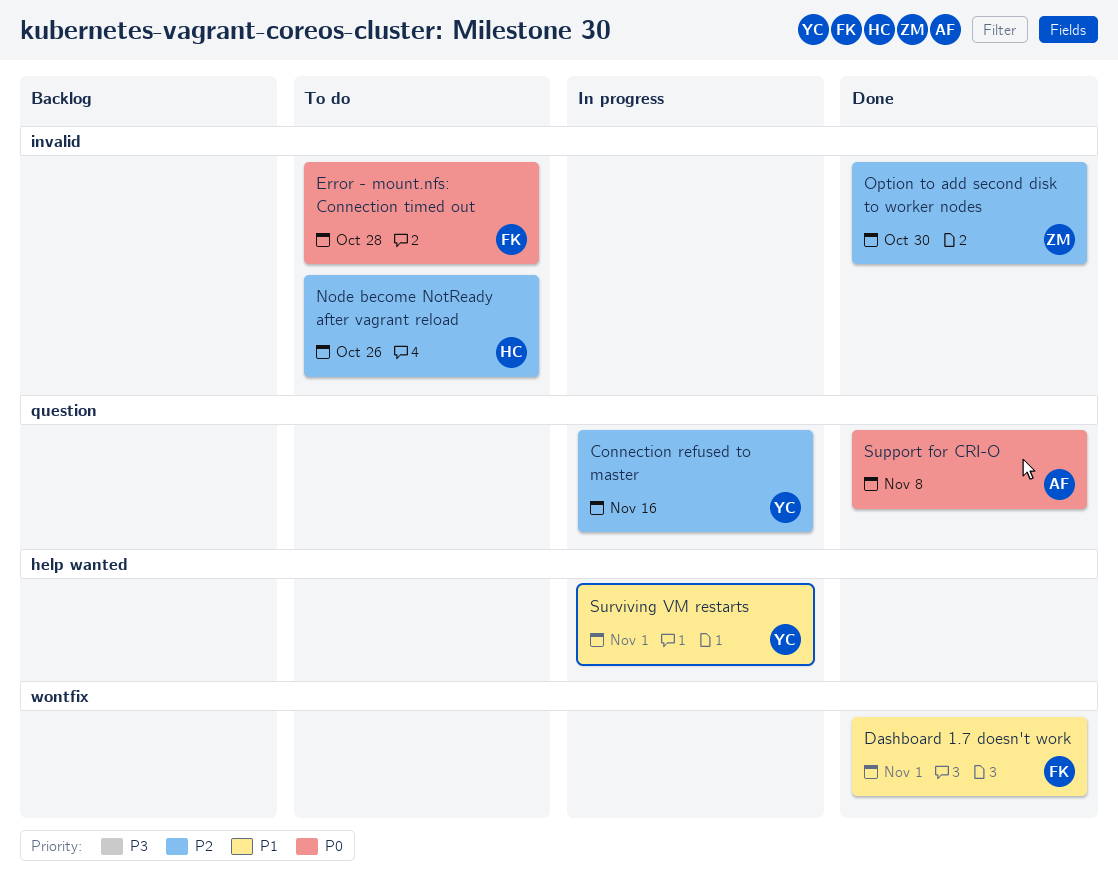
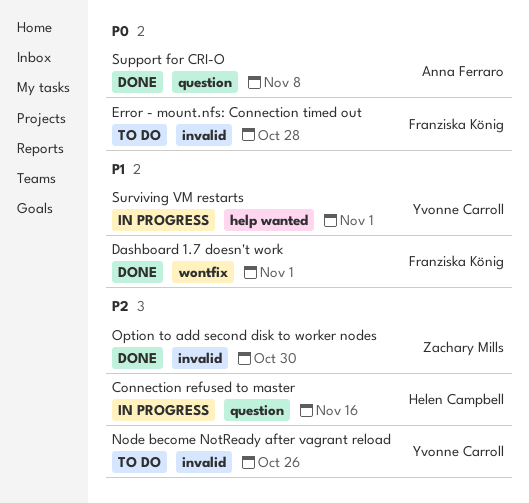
Connection refused to master, owner: Yvonne Carroll -> Helen Campbell
Node become NotReady after vagrant reload, owner: Helen Campbell -> Yvonne Carroll

